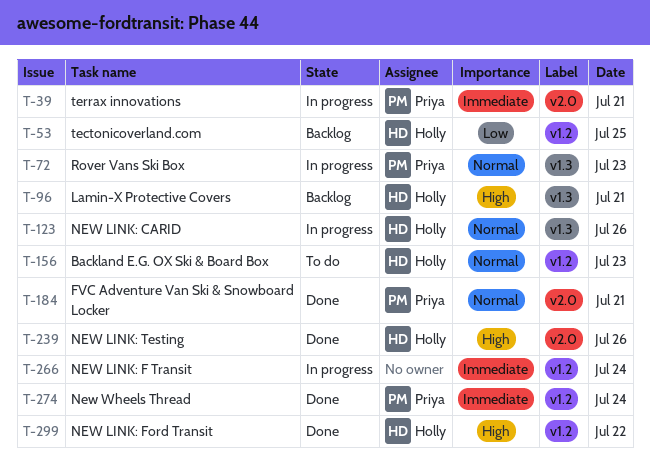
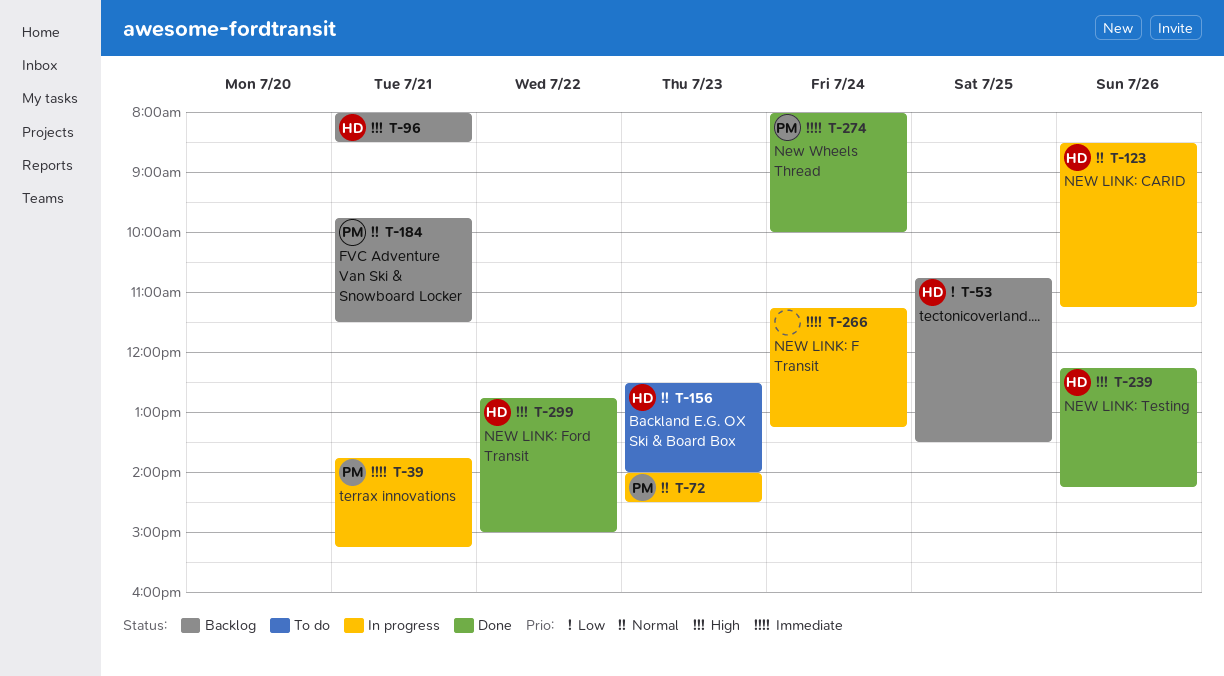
T-184, status: Done -> Backlog

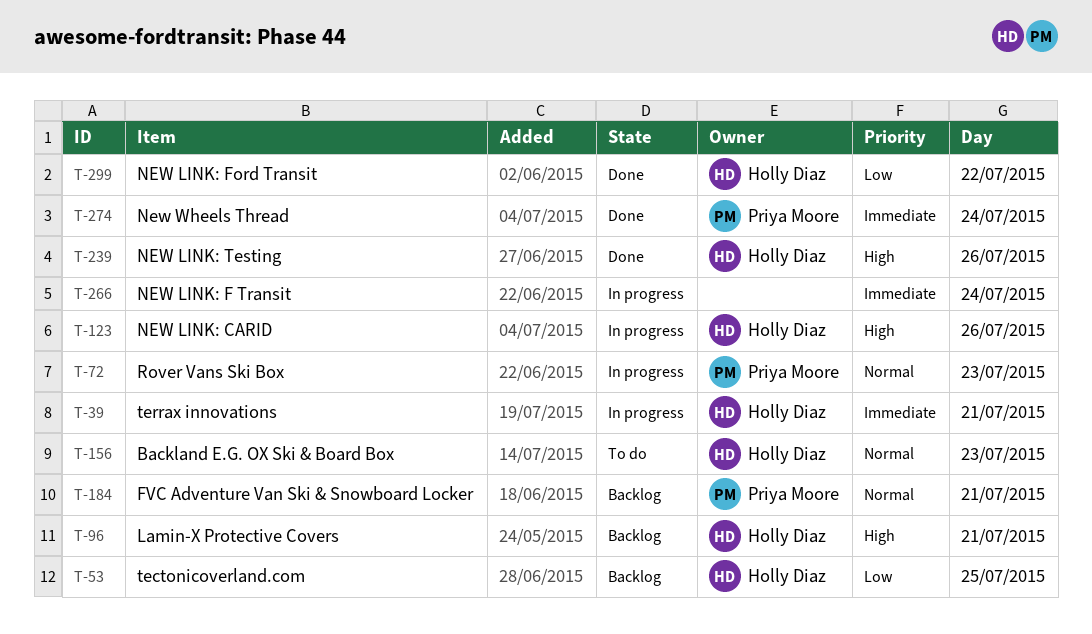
T-39, owner: Priya Moore -> Holly Diaz
T-123, priority: Normal -> High
T-299, priority: High -> Low

